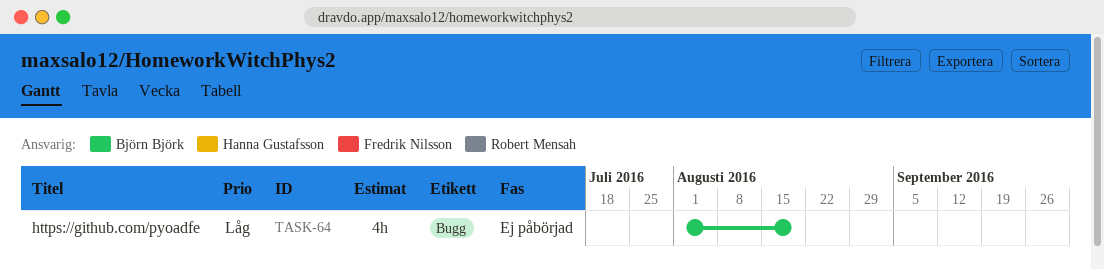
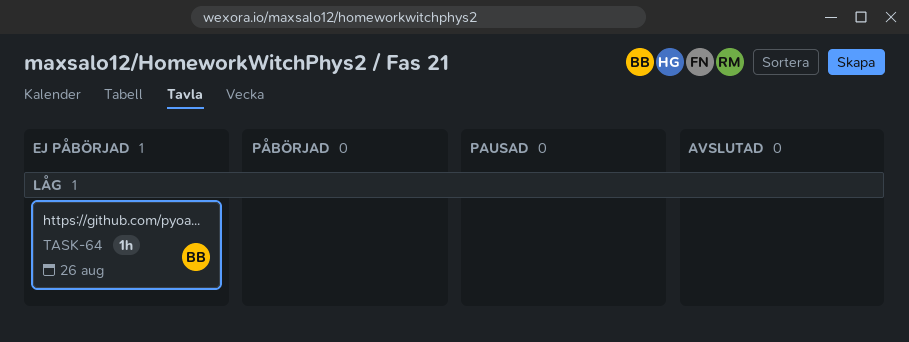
TASK-64, estimate: 4h -> 1h
TASK-64, due: Aug 19 -> Aug 26

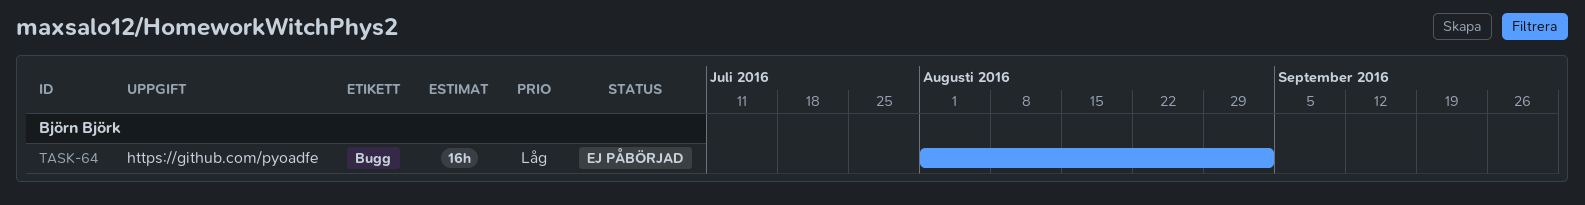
TASK-64, estimate: 1h -> 16h
TASK-64, due: Aug 26 -> Sep 2

